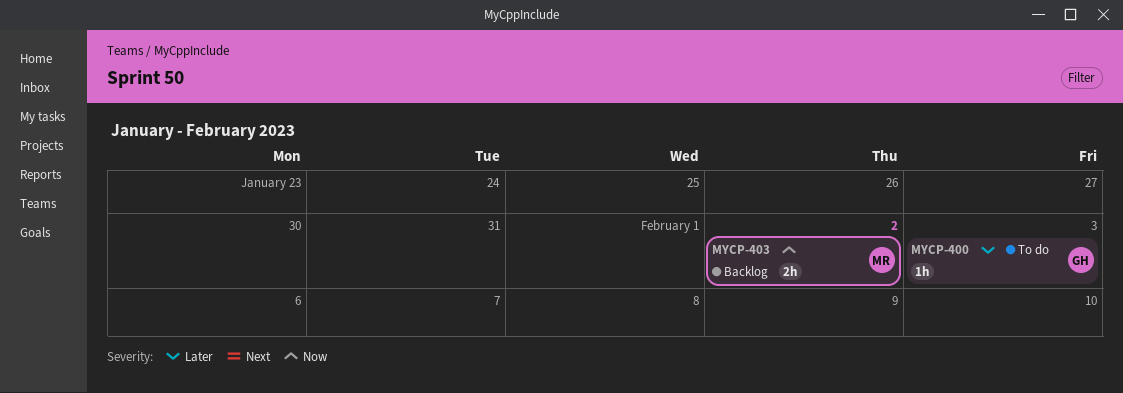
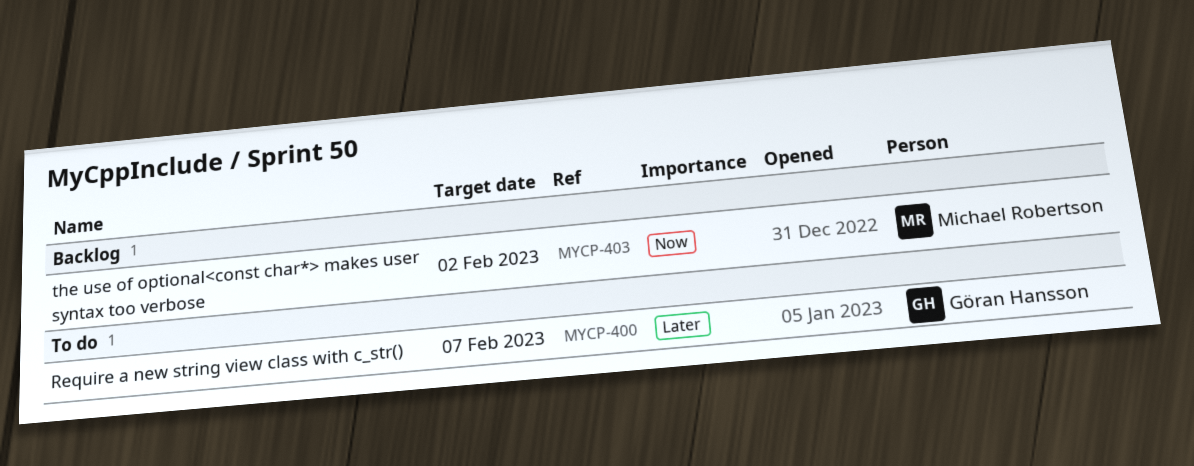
MYCP-400, due: Feb 3 -> Feb 7

